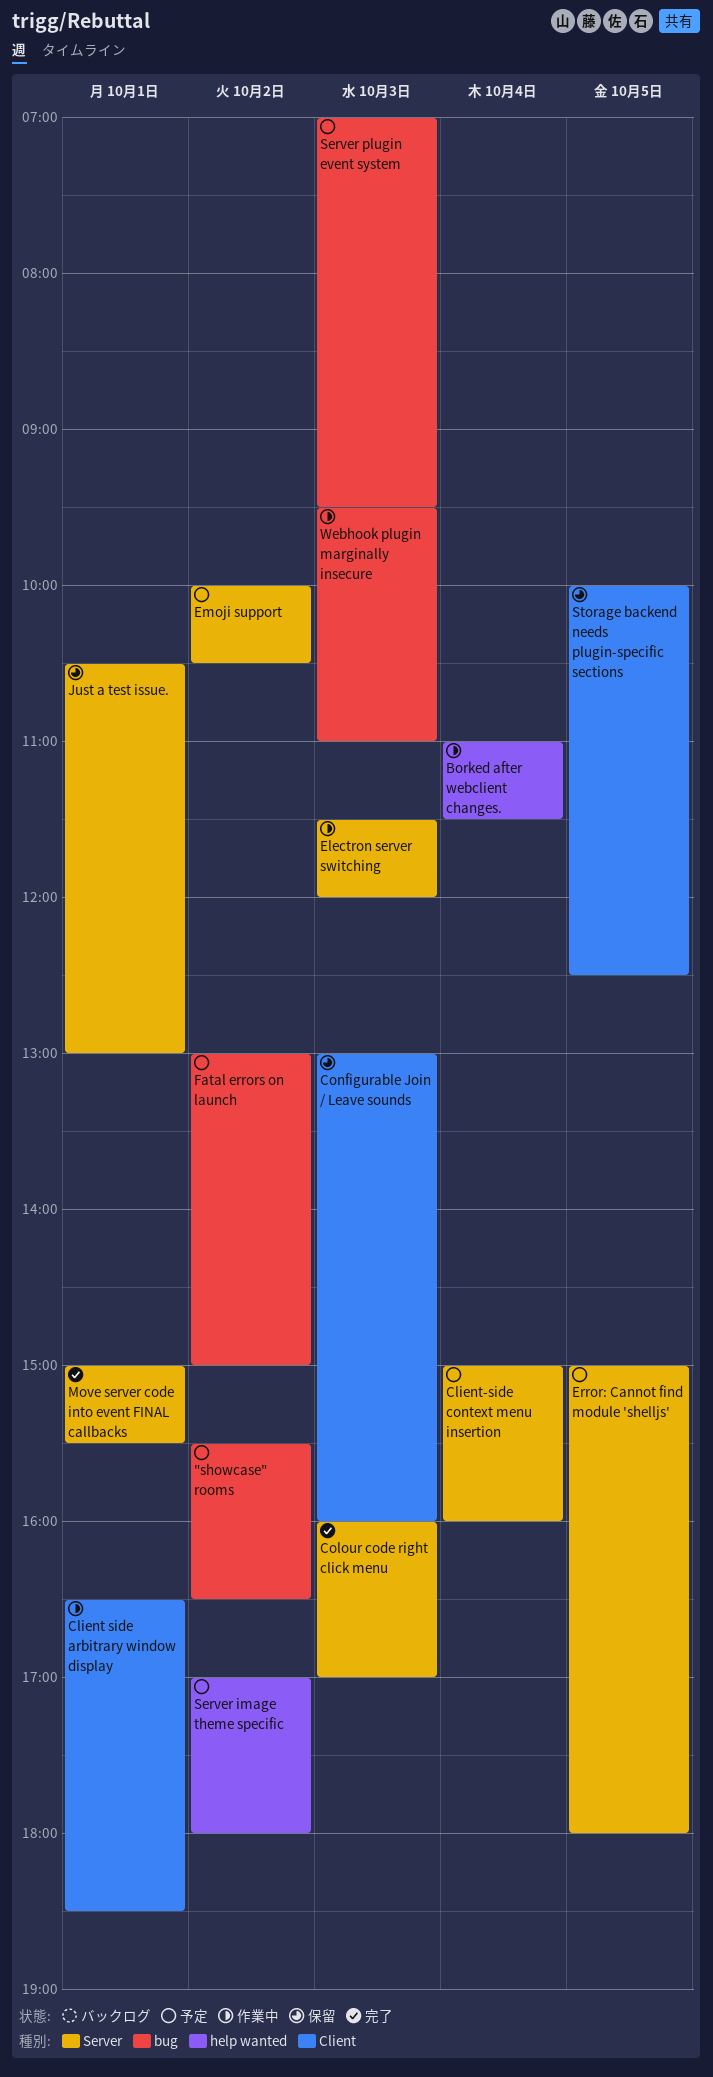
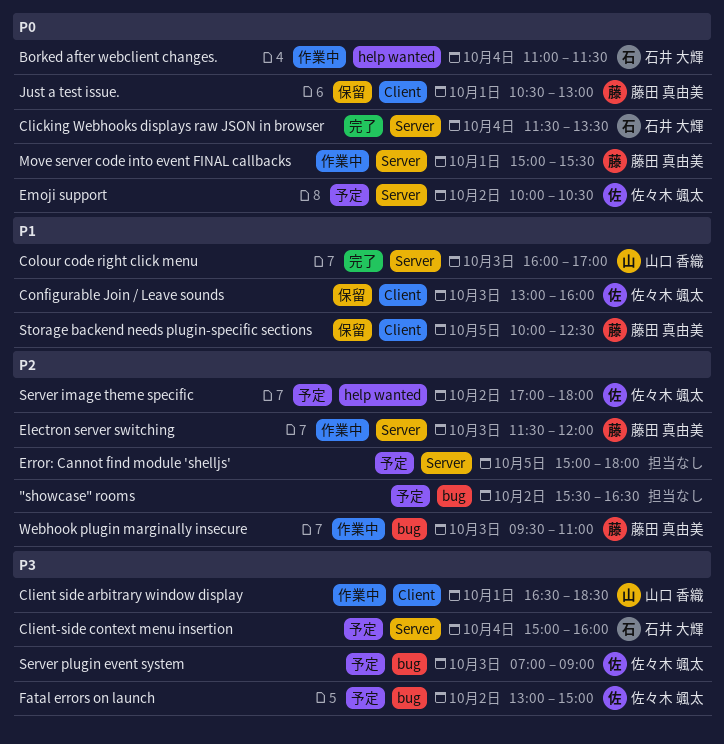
Clicking Webhooks displays raw JSON in browser: none -> present
Just a test issue., label: Server -> Client
Move server code into event FINAL callbacks, status: 完了 -> 作業中
Server plugin event system, ends: 09:30 -> 09:00

